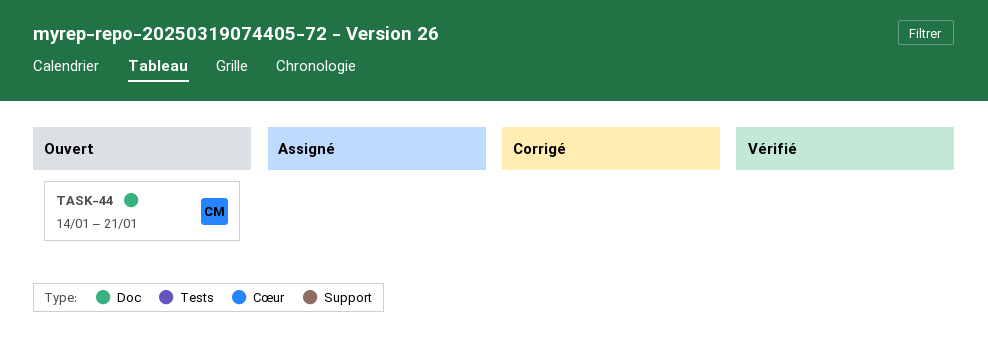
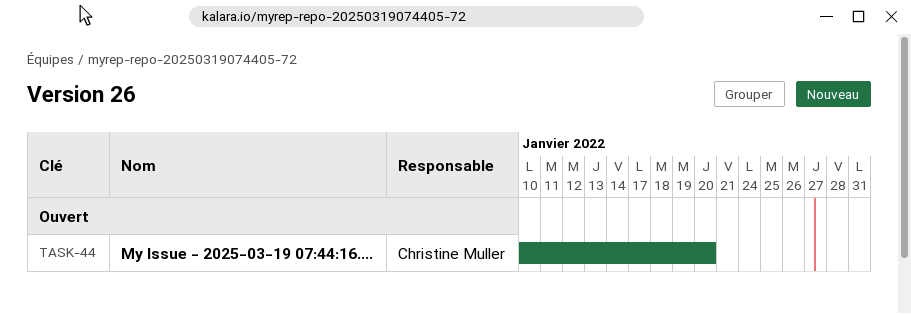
TASK-44, start: Jan 14 -> Jan 10
TASK-44, due: Jan 21 -> Jan 20

